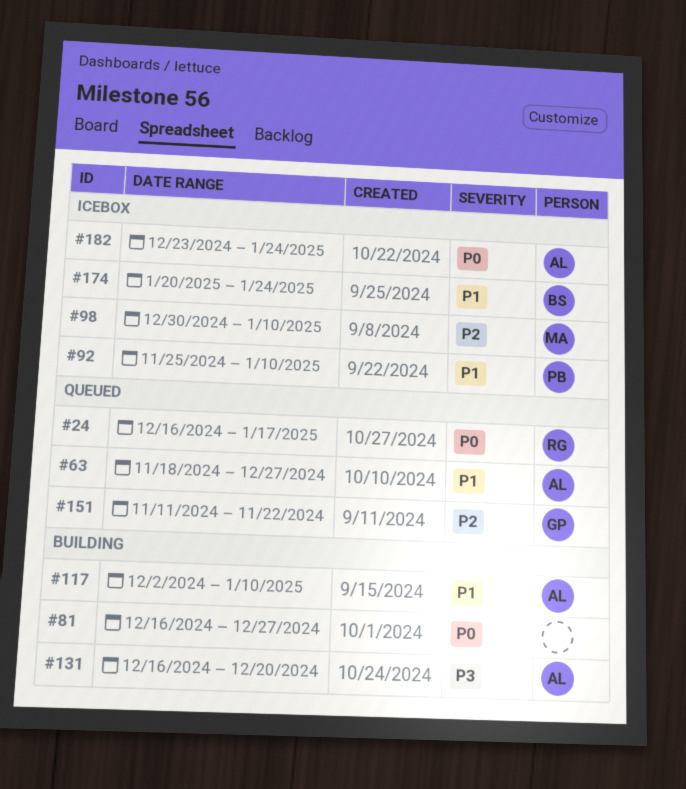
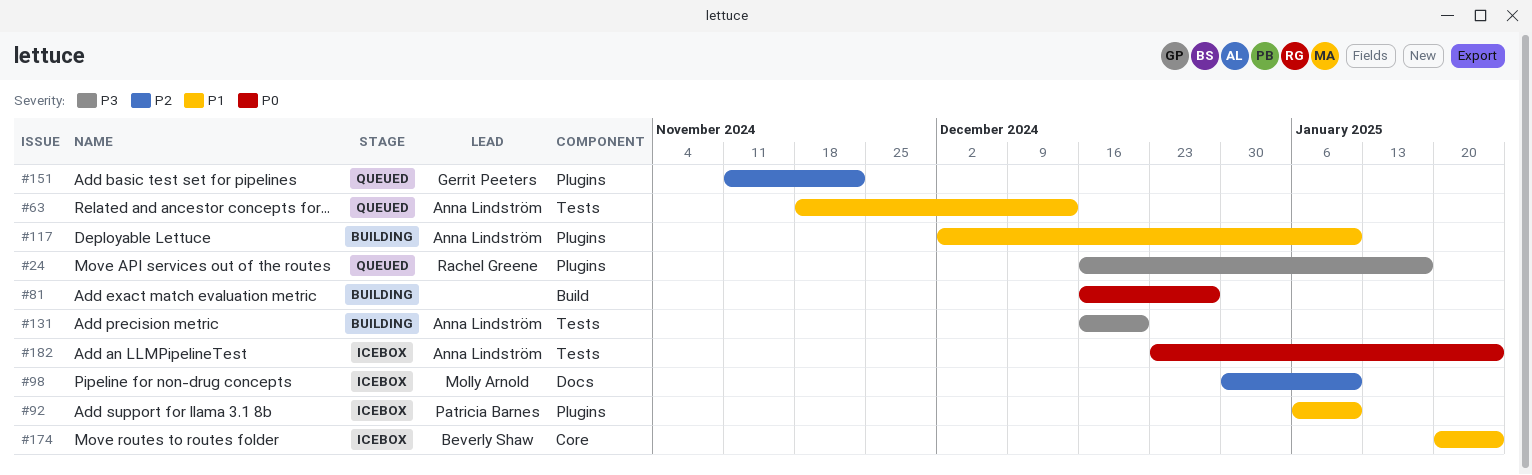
#24, priority: P0 -> P3
#63, due: Dec 27 -> Dec 13
#92, start: Nov 25 -> Jan 6

